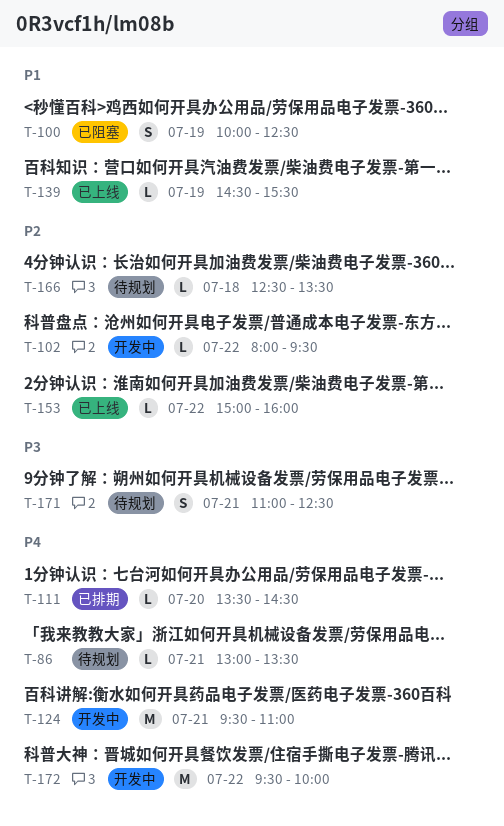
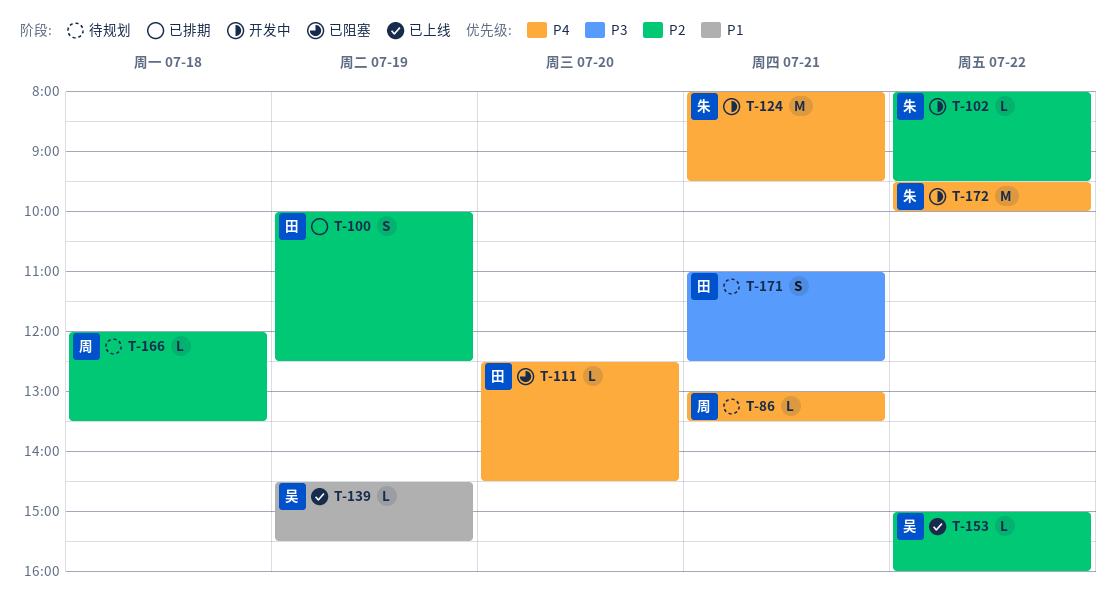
T-100, status: 已阻塞 -> 已排期
T-100, priority: P1 -> P2
T-111, status: 已排期 -> 已阻塞
T-111, begins: 13:30 -> 12:30
T-124, begins: 09:30 -> 08:00
T-124, ends: 11:00 -> 09:30
T-166, begins: 12:30 -> 12:00

